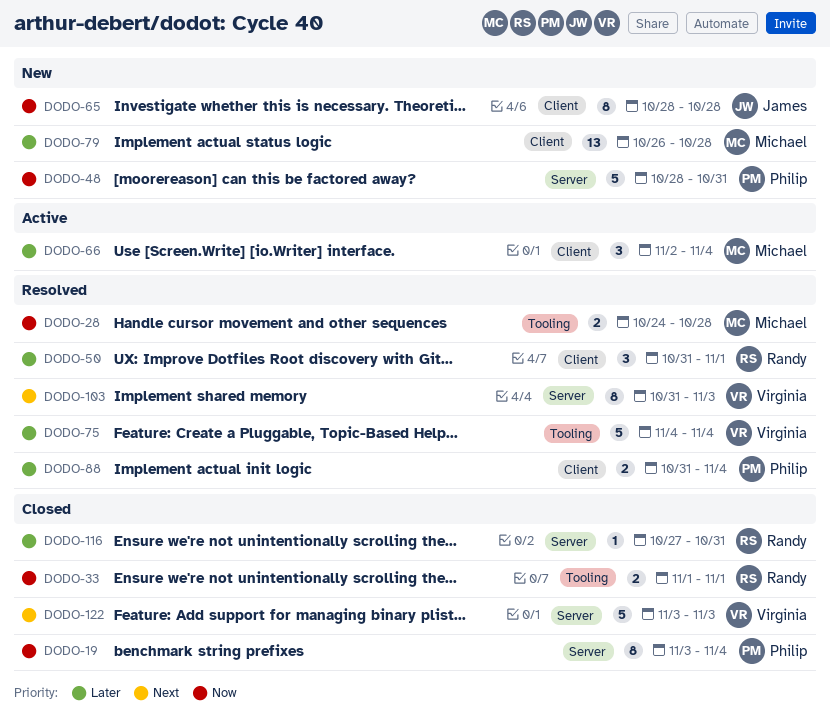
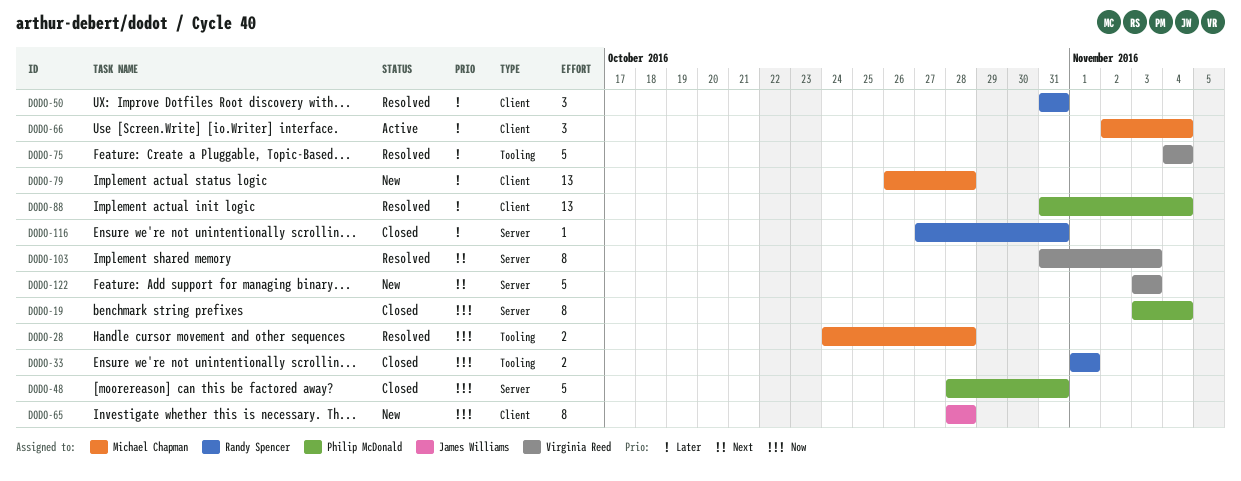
DODO-48, status: New -> Closed
DODO-50, due: Nov 1 -> Oct 31
DODO-88, estimate: 2 -> 13
DODO-122, status: Closed -> New

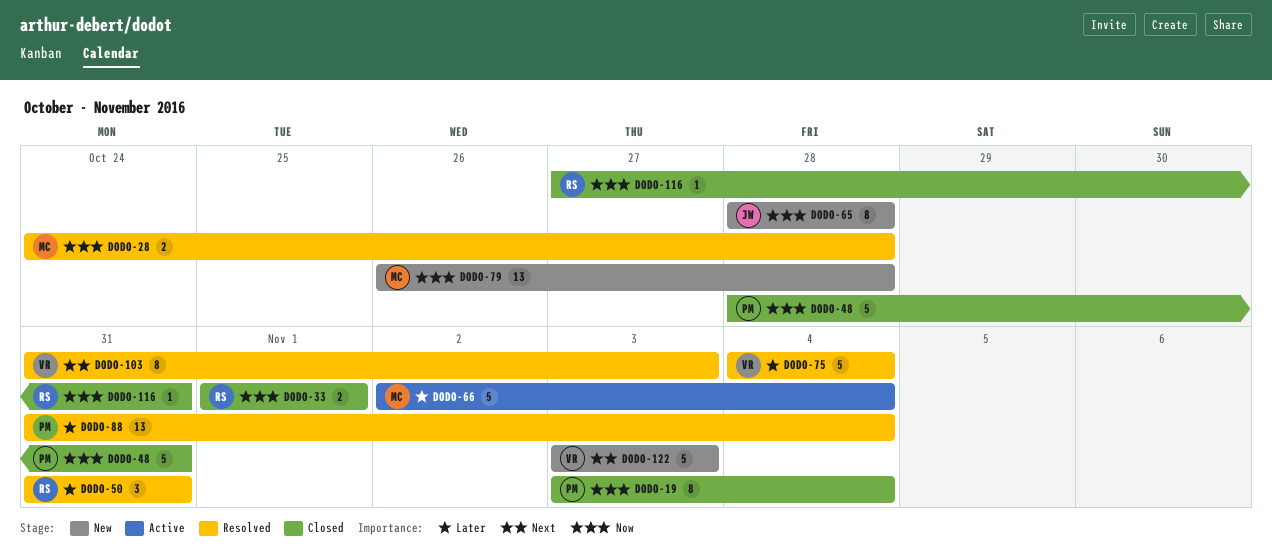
DODO-66, estimate: 3 -> 5
DODO-79, priority: Later -> Now
DODO-116, priority: Later -> Now

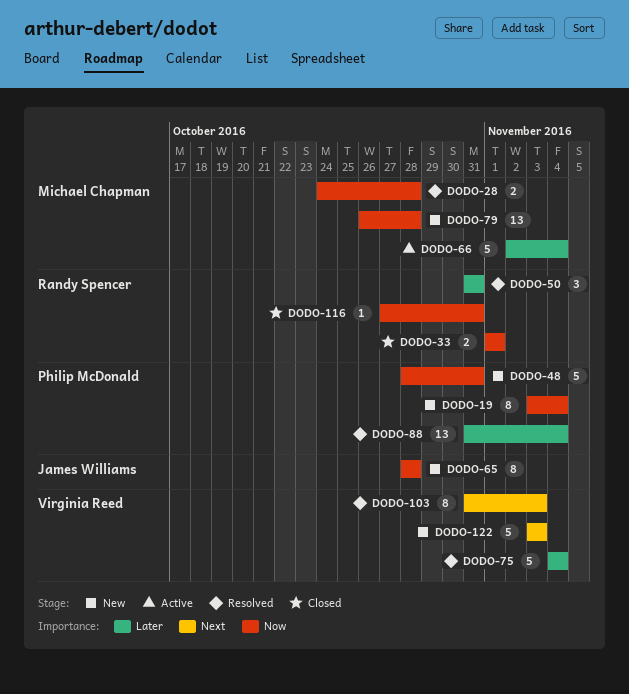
DODO-19, status: Closed -> New
DODO-48, status: Closed -> New

